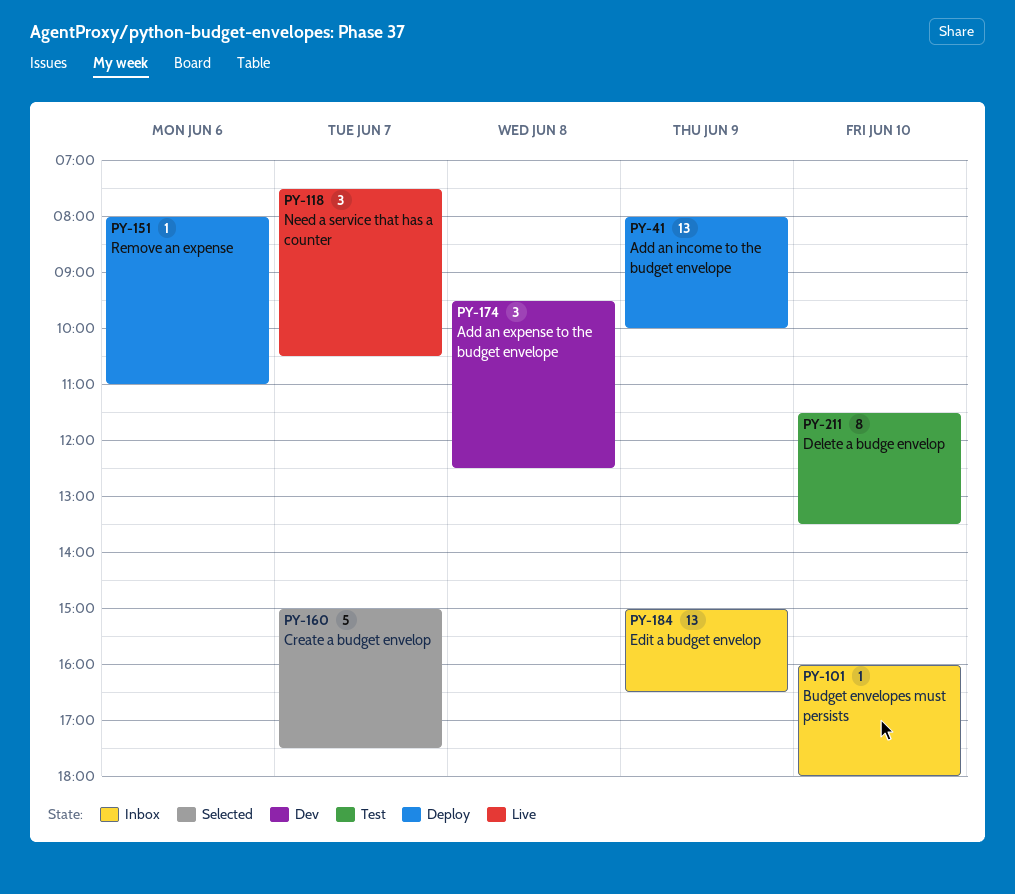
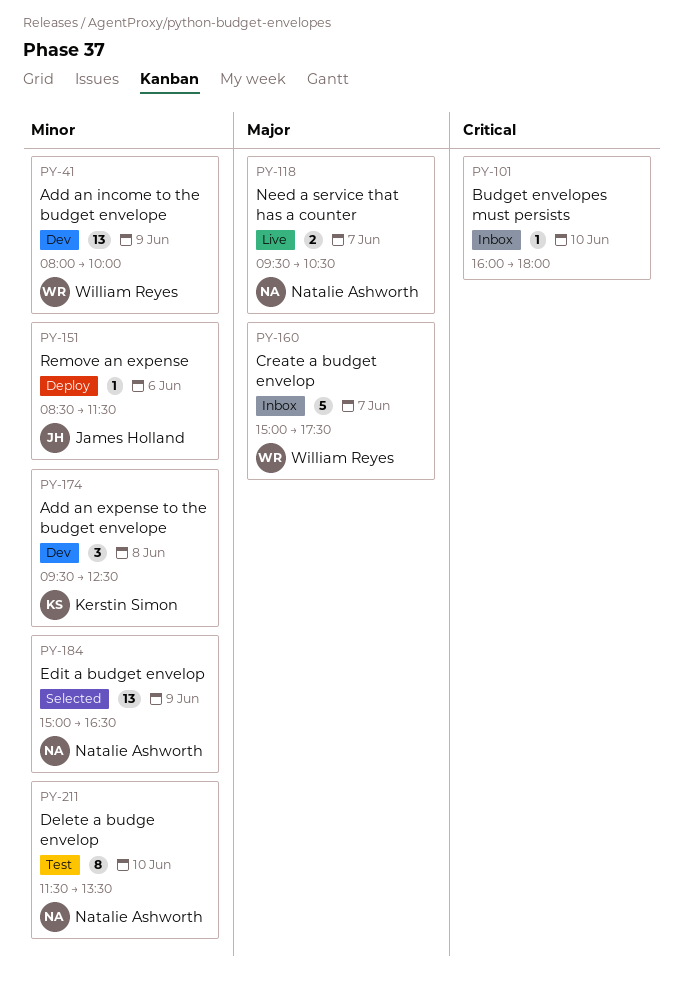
PY-41, status: Deploy -> Dev
PY-118, estimate: 3 -> 2
PY-118, begins: 07:30 -> 09:30
PY-151, begins: 08:00 -> 08:30
PY-151, ends: 11:00 -> 11:30
PY-160, status: Selected -> Inbox
PY-184, status: Inbox -> Selected

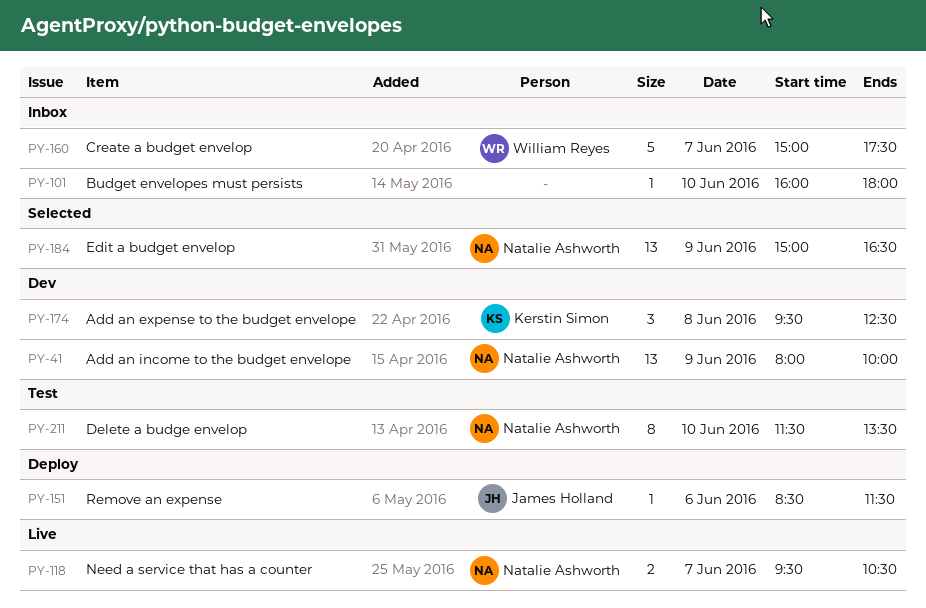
PY-41, owner: William Reyes -> Natalie Ashworth

